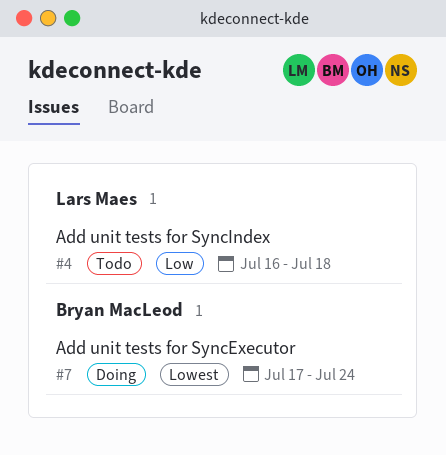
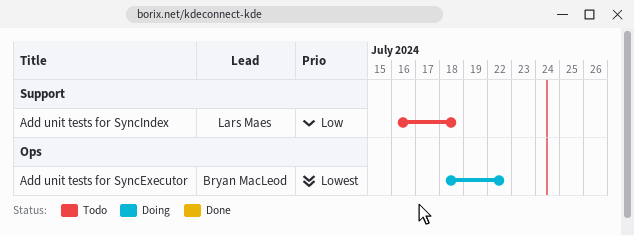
Add unit tests for SyncExecutor, start: Jul 17 -> Jul 18
Add unit tests for SyncExecutor, due: Jul 24 -> Jul 22

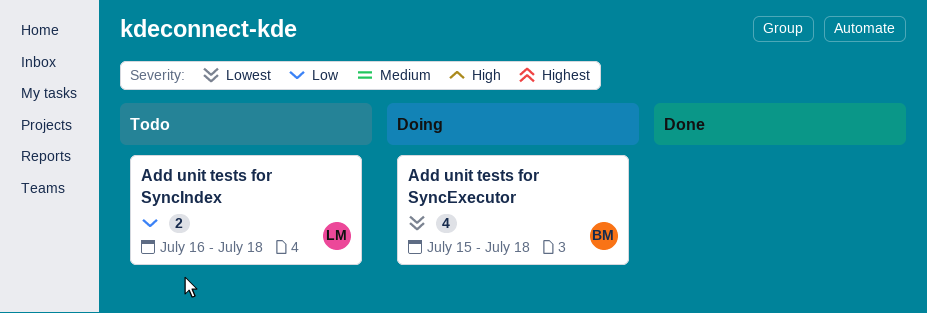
Add unit tests for SyncExecutor, start: Jul 18 -> Jul 15
Add unit tests for SyncExecutor, due: Jul 22 -> Jul 18

